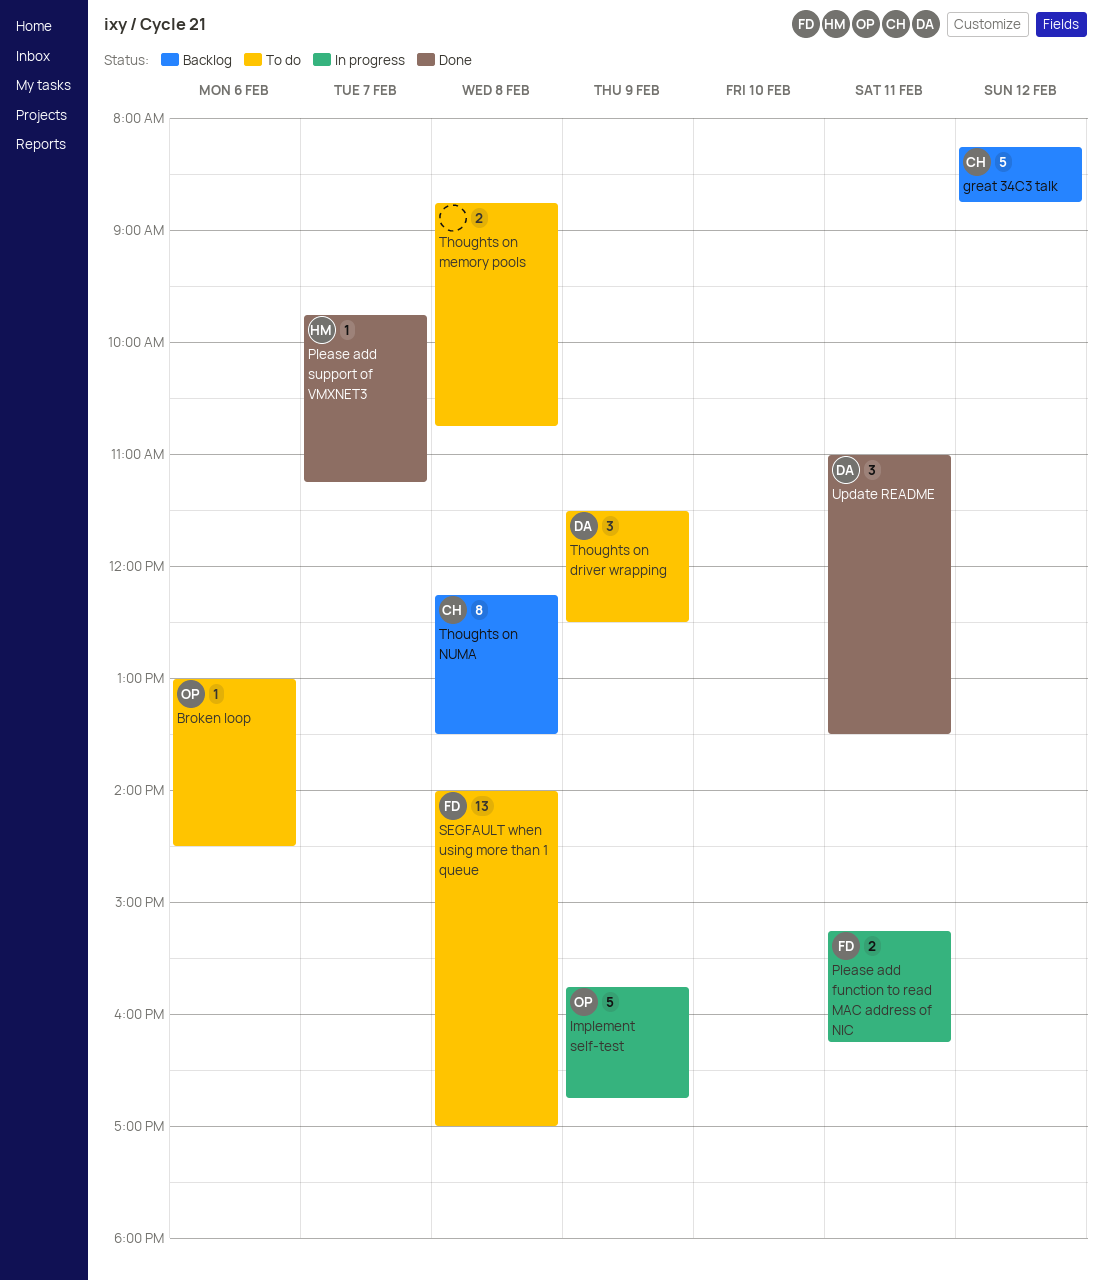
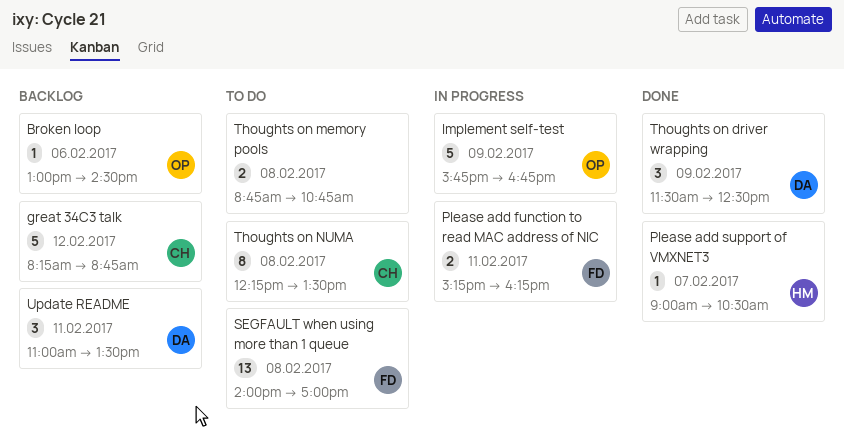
Broken loop, status: To do -> Backlog
Please add support of VMXNET3, begins: 09:45 -> 09:00
Please add support of VMXNET3, ends: 11:15 -> 10:30
Thoughts on driver wrapping, status: To do -> Done
Thoughts on NUMA, status: Backlog -> To do
Update README, status: Done -> Backlog

